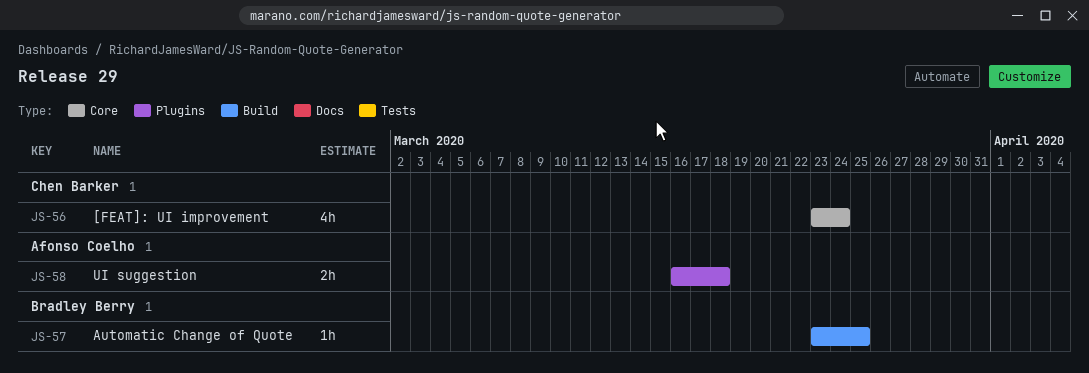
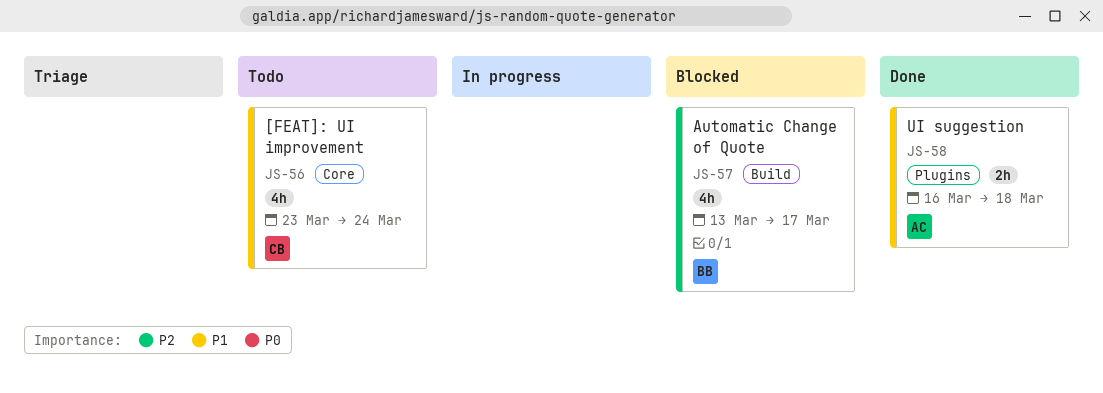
JS-57, estimate: 1h -> 4h
JS-57, start: Mar 23 -> Mar 13
JS-57, due: Mar 25 -> Mar 17

